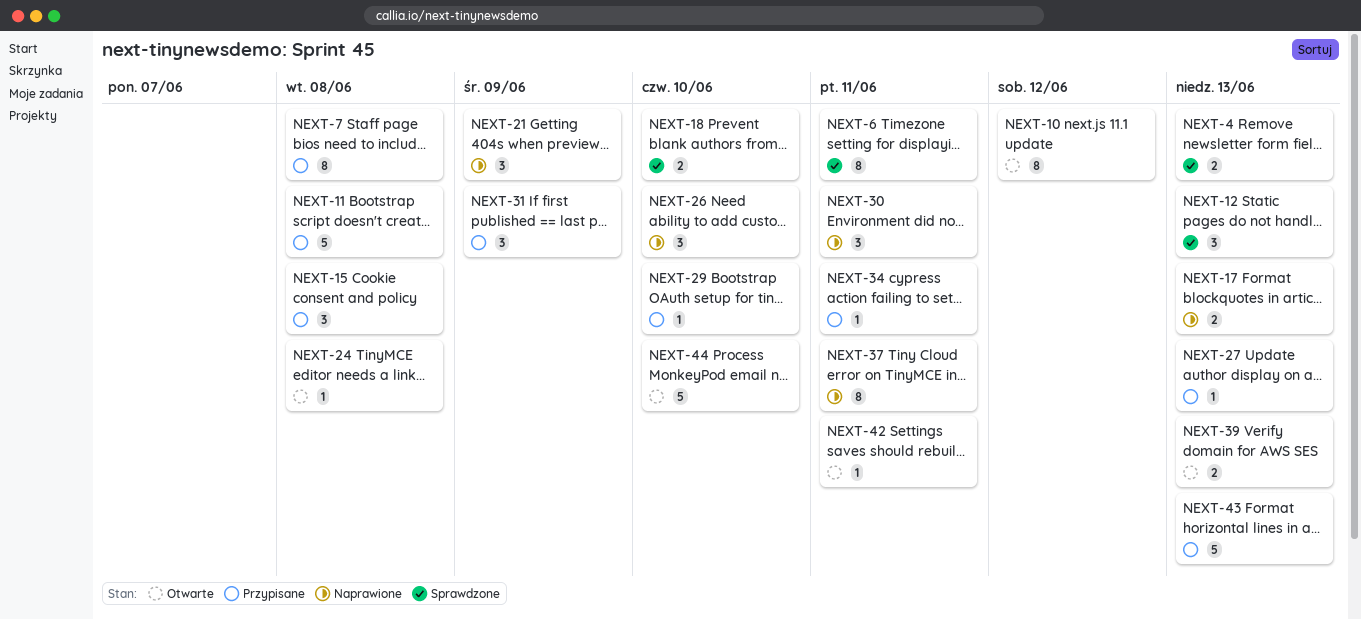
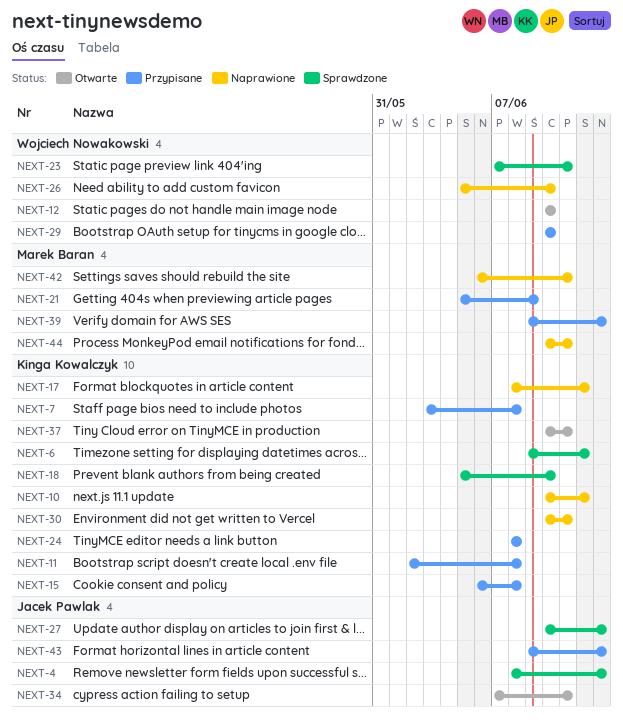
NEXT-6, due: Jun 11 -> Jun 12
NEXT-10, status: Otwarte -> Naprawione
NEXT-12, status: Sprawdzone -> Otwarte
NEXT-12, due: Jun 13 -> Jun 10
NEXT-17, due: Jun 13 -> Jun 12
NEXT-21, status: Naprawione -> Przypisane
NEXT-23: none -> present
NEXT-24, status: Otwarte -> Przypisane
NEXT-27, status: Przypisane -> Sprawdzone
NEXT-31: present -> none
NEXT-34, status: Przypisane -> Otwarte
NEXT-37, status: Naprawione -> Otwarte
NEXT-39, status: Otwarte -> Przypisane
NEXT-42, status: Otwarte -> Naprawione
NEXT-44, status: Otwarte -> Naprawione
NEXT-44, due: Jun 10 -> Jun 11

